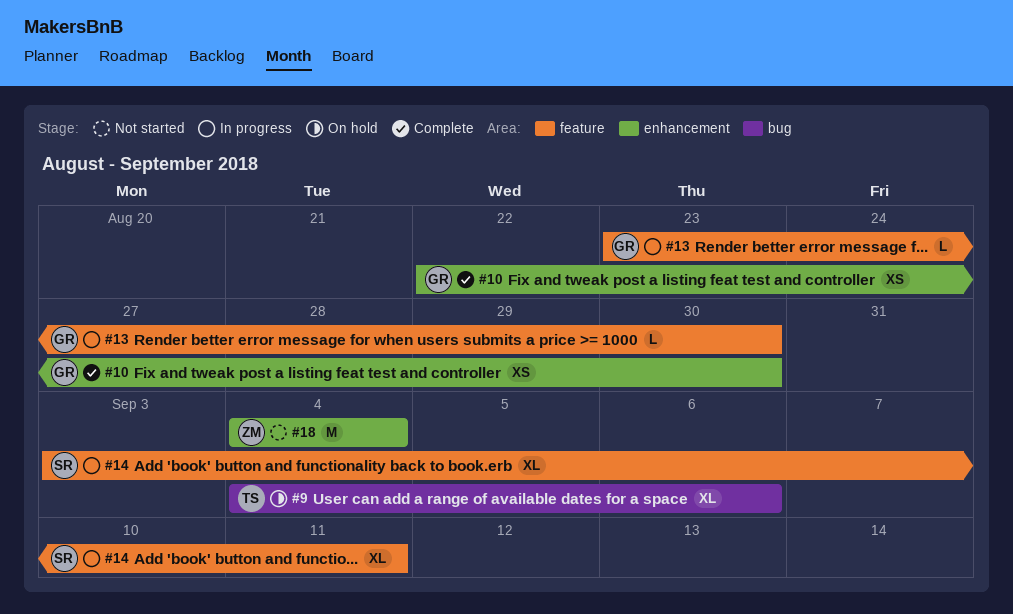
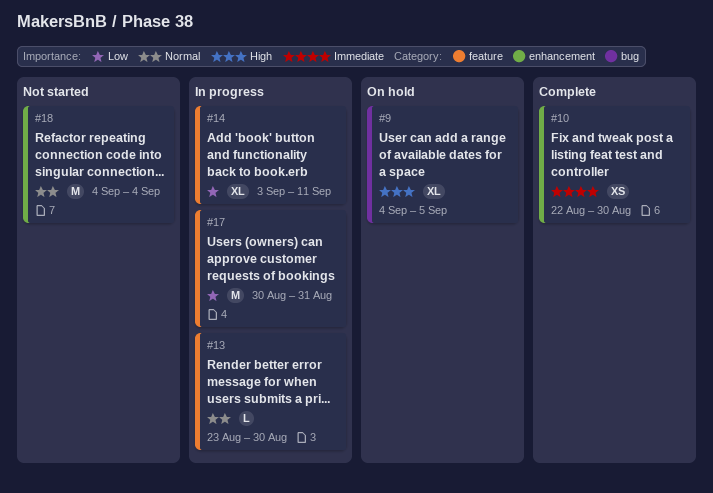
#9, due: Sep 6 -> Sep 5
#17: none -> present

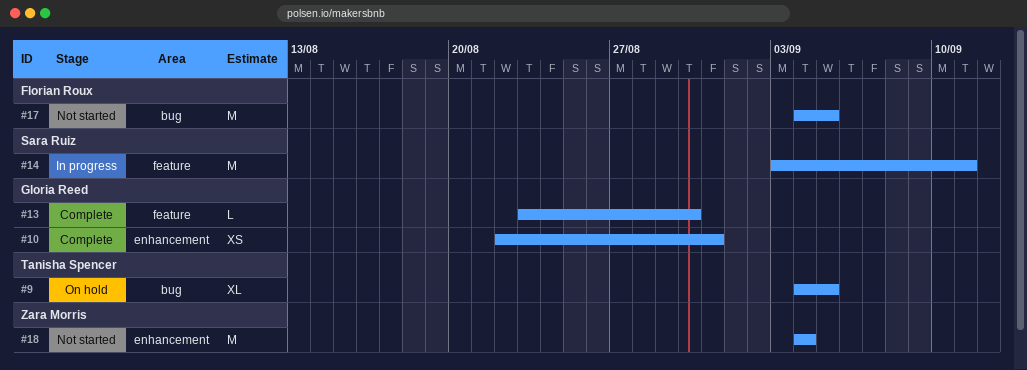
#10, due: Aug 30 -> Aug 31
#13, status: In progress -> Complete
#14, estimate: XL -> M
#17, status: In progress -> Not started
#17, label: feature -> bug
#17, start: Aug 30 -> Sep 4
#17, due: Aug 31 -> Sep 5

